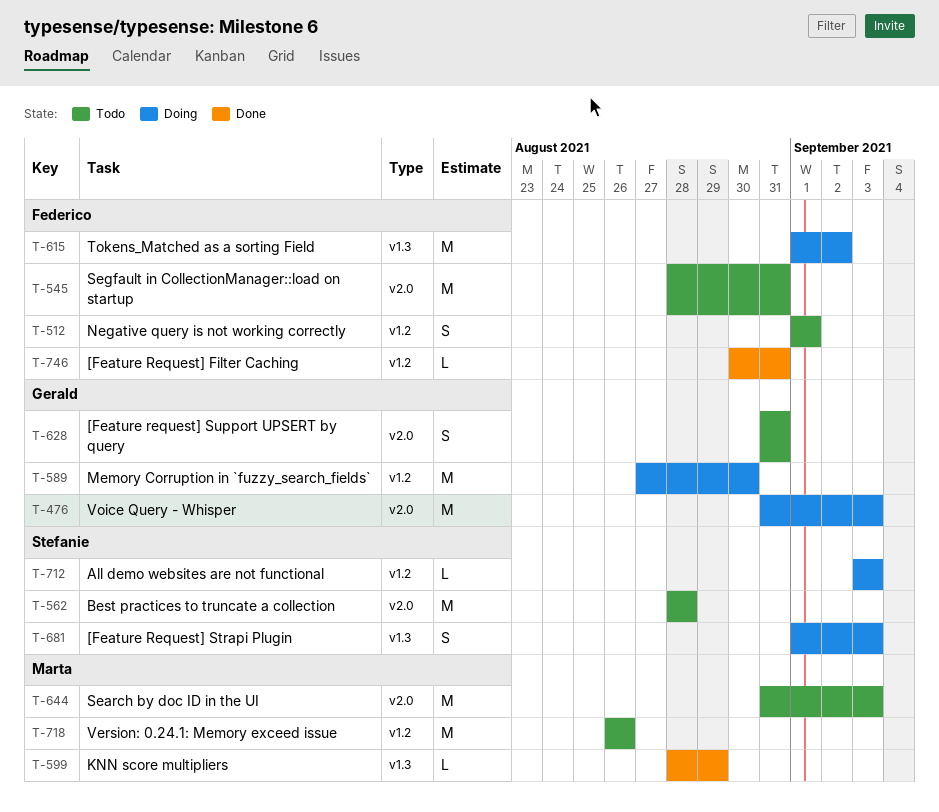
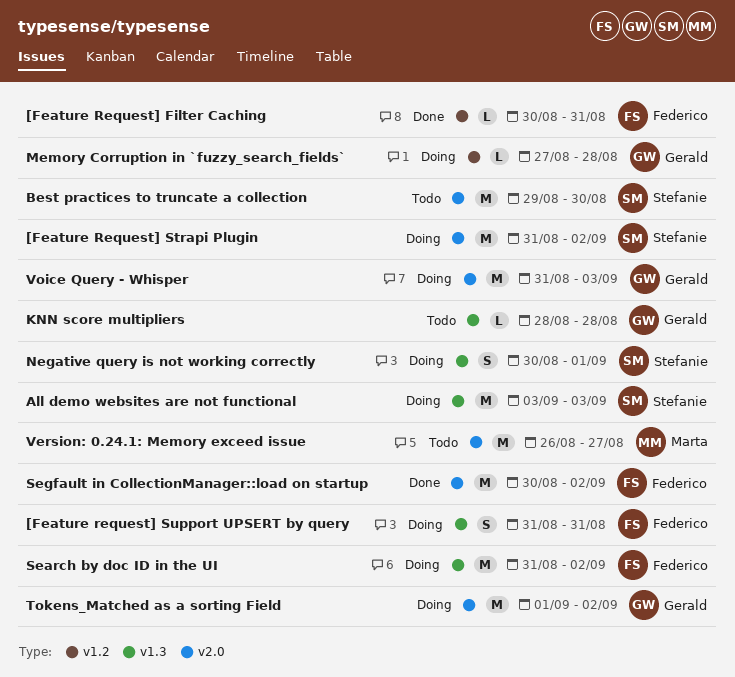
[Feature Request] Strapi Plugin, label: v1.3 -> v2.0
[Feature Request] Strapi Plugin, estimate: S -> M
[Feature Request] Strapi Plugin, start: Sep 1 -> Aug 31
[Feature Request] Strapi Plugin, due: Sep 3 -> Sep 2
[Feature request] Support UPSERT by query, status: Todo -> Doing
[Feature request] Support UPSERT by query, owner: Gerald -> Federico
[Feature request] Support UPSERT by query, label: v2.0 -> v1.3
All demo websites are not functional, label: v1.2 -> v1.3
All demo websites are not functional, estimate: L -> M
Best practices to truncate a collection, start: Aug 28 -> Aug 29
Best practices to truncate a collection, due: Aug 28 -> Aug 30
KNN score multipliers, status: Done -> Todo
KNN score multipliers, owner: Marta -> Gerald
KNN score multipliers, due: Aug 29 -> Aug 28
Memory Corruption in `fuzzy_search_fields`, estimate: M -> L
Memory Corruption in `fuzzy_search_fields`, due: Aug 30 -> Aug 28
Negative query is not working correctly, status: Todo -> Doing
Negative query is not working correctly, owner: Federico -> Stefanie
Negative query is not working correctly, label: v1.2 -> v1.3
Negative query is not working correctly, start: Sep 1 -> Aug 30
Search by doc ID in the UI, status: Todo -> Doing
Search by doc ID in the UI, owner: Marta -> Federico
Search by doc ID in the UI, label: v2.0 -> v1.3
Search by doc ID in the UI, due: Sep 3 -> Sep 2
Segfault in CollectionManager::load on startup, status: Todo -> Done
Segfault in CollectionManager::load on startup, start: Aug 28 -> Aug 30
Segfault in CollectionManager::load on startup, due: Aug 31 -> Sep 2
Tokens_Matched as a sorting Field, owner: Federico -> Gerald
Tokens_Matched as a sorting Field, label: v1.3 -> v2.0
Version: 0.24.1: Memory exceed issue, label: v1.2 -> v2.0
Version: 0.24.1: Memory exceed issue, due: Aug 26 -> Aug 27

